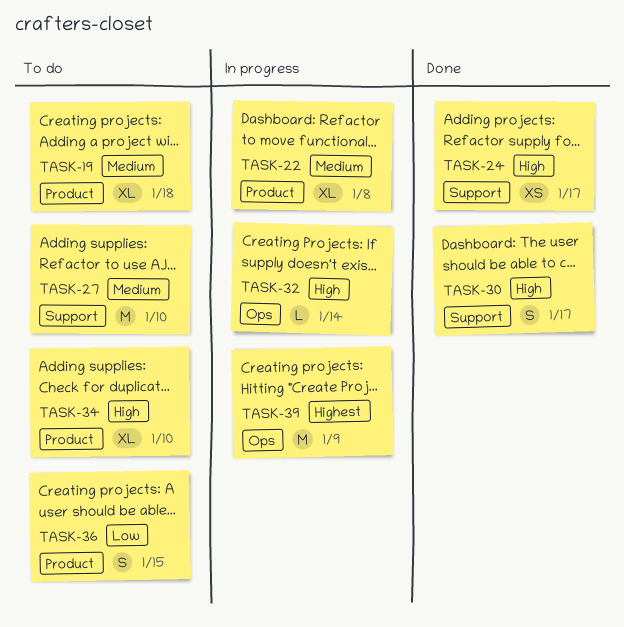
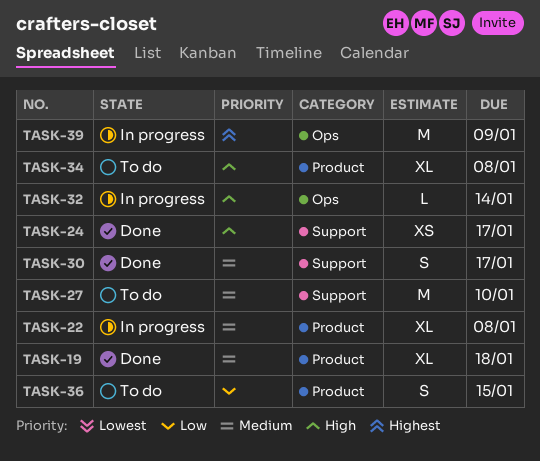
TASK-19, status: To do -> Done
TASK-30, priority: High -> Medium
TASK-34, due: Jan 10 -> Jan 8

